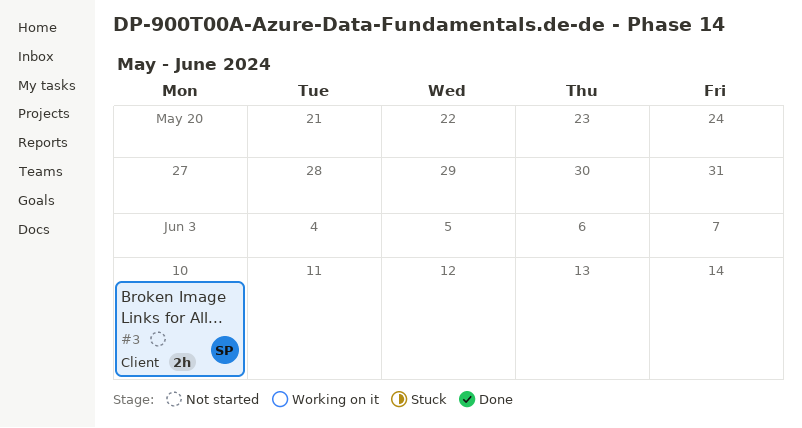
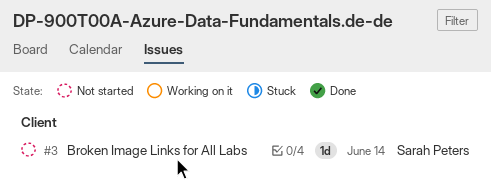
#3, estimate: 2h -> 1d
#3, due: Jun 10 -> Jun 14

